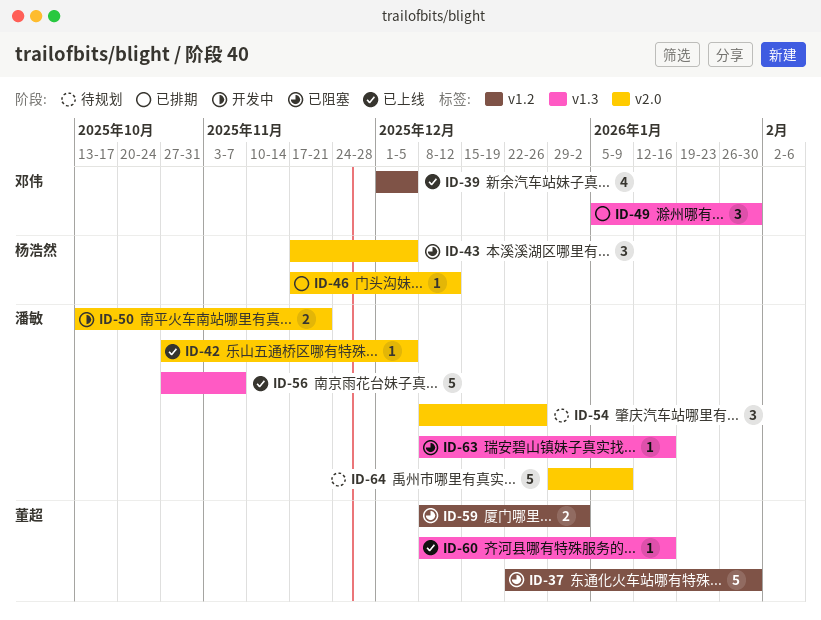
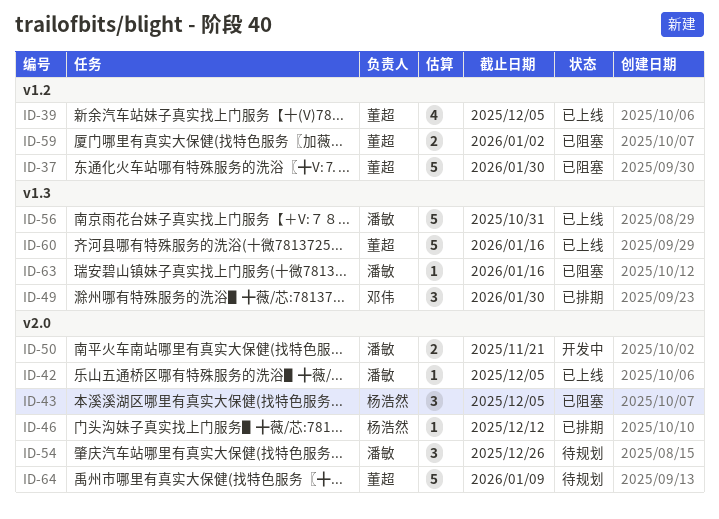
ID-39, owner: 邓伟 -> 董超
ID-56, due: Nov 7 -> Oct 31
ID-60, estimate: 1 -> 5
ID-64, owner: 潘敏 -> 董超

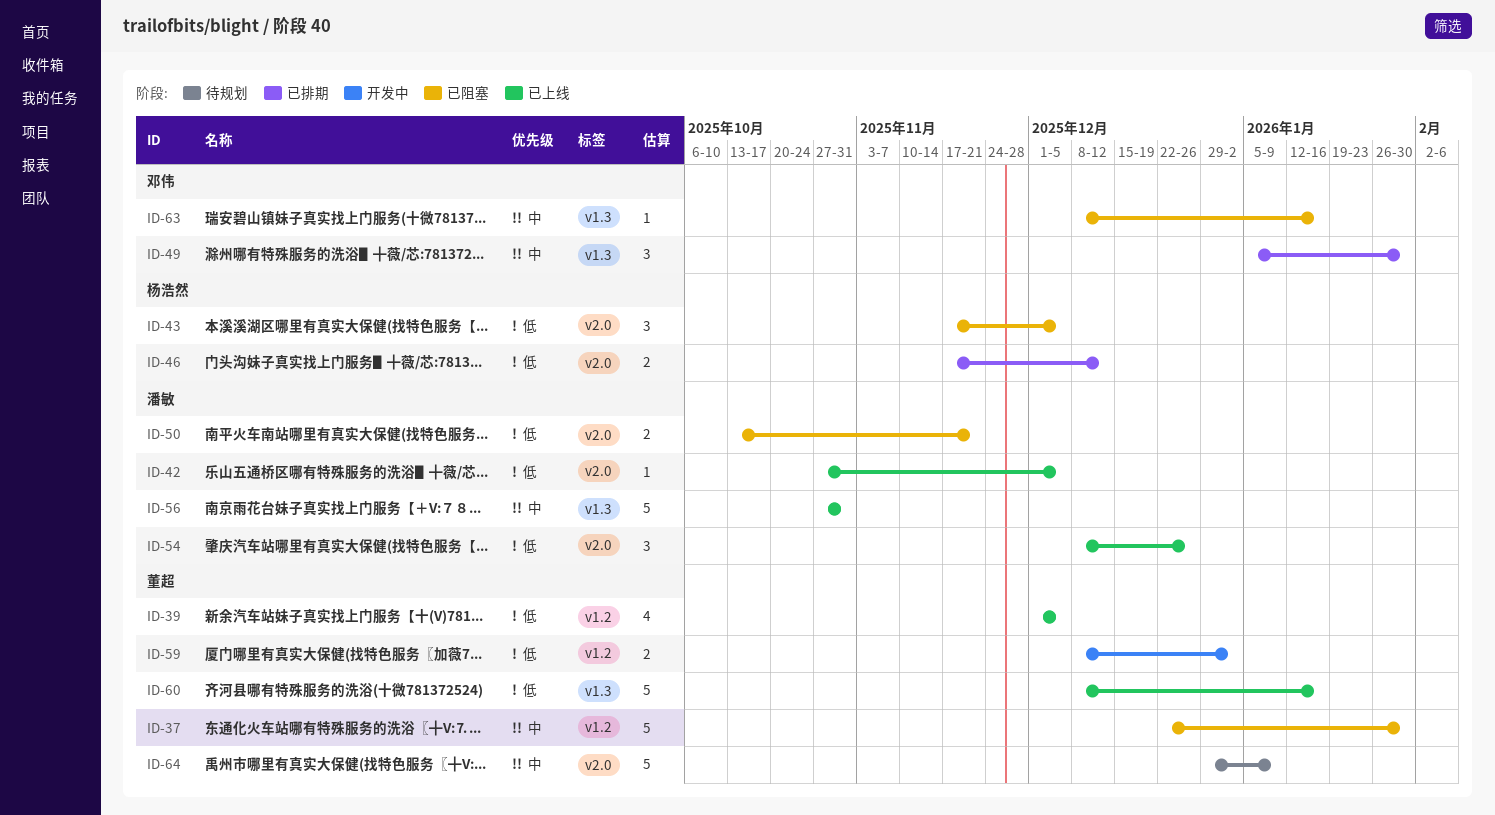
ID-46, estimate: 1 -> 2
ID-50, status: 开发中 -> 已阻塞
ID-54, status: 待规划 -> 已上线
ID-59, status: 已阻塞 -> 开发中
ID-63, owner: 潘敏 -> 邓伟

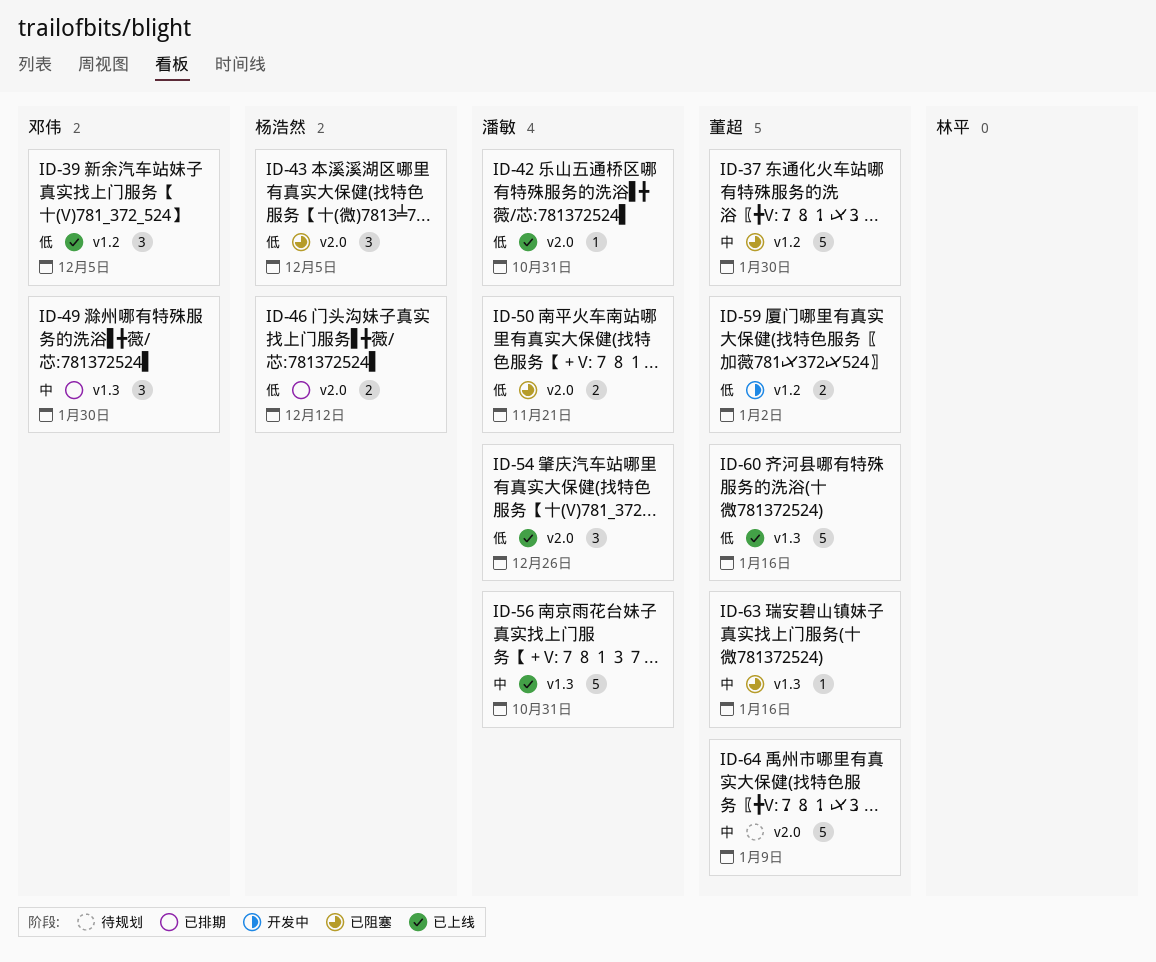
ID-39, owner: 董超 -> 邓伟
ID-39, estimate: 4 -> 3
ID-42, due: Dec 5 -> Oct 31
ID-63, owner: 邓伟 -> 董超

